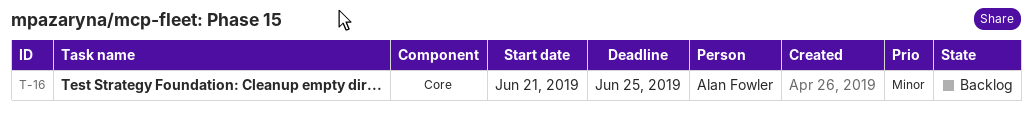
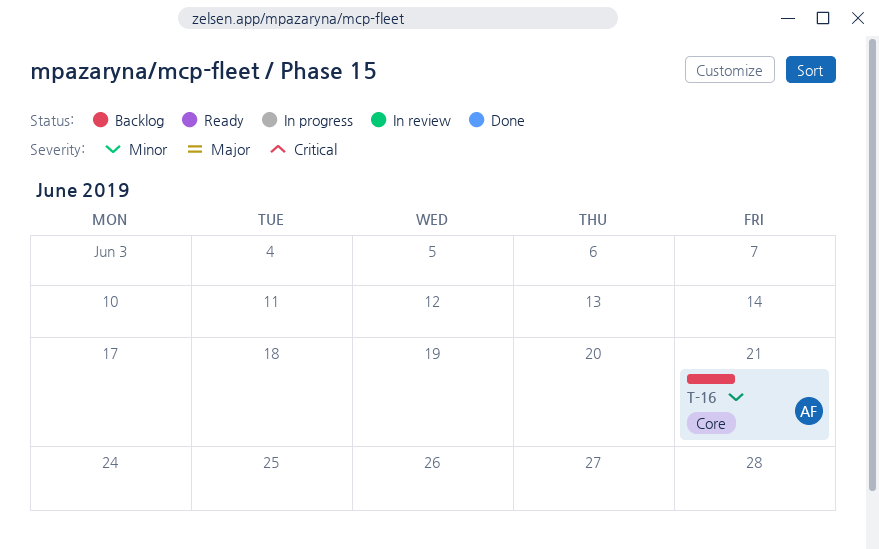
T-16, due: Jun 25 -> Jun 21

